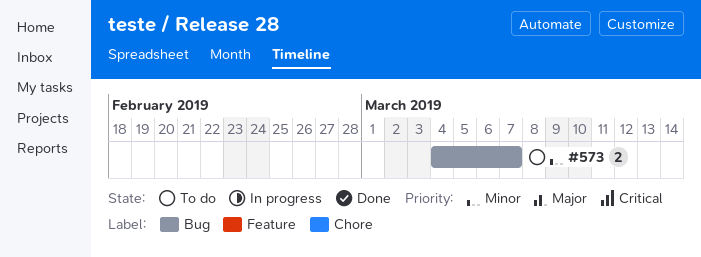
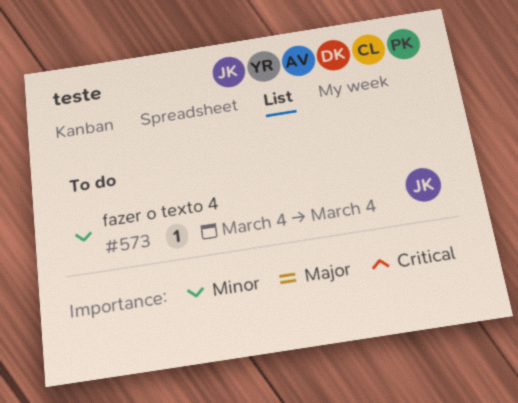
#573, estimate: 2 -> 1
#573, due: Mar 7 -> Mar 4

